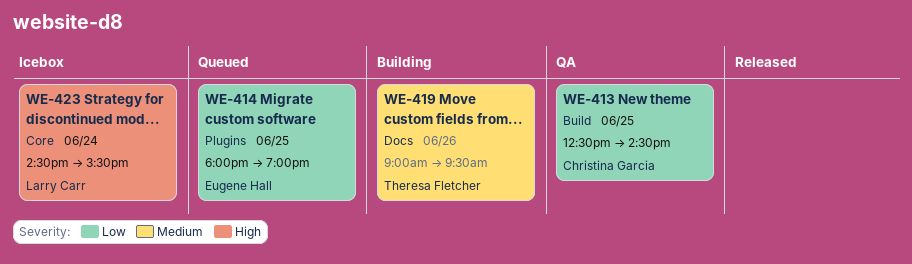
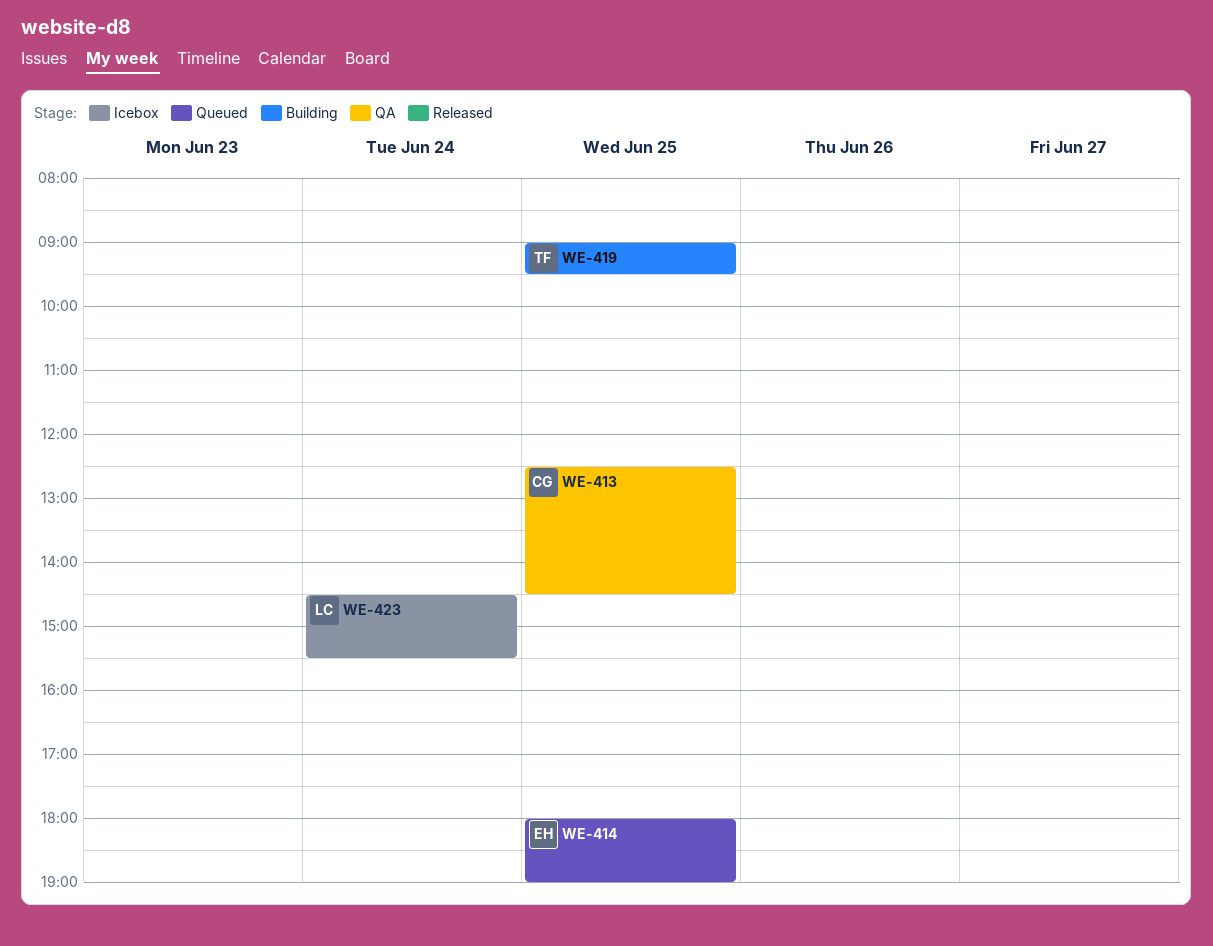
WE-419, day: Jun 26 -> Jun 25

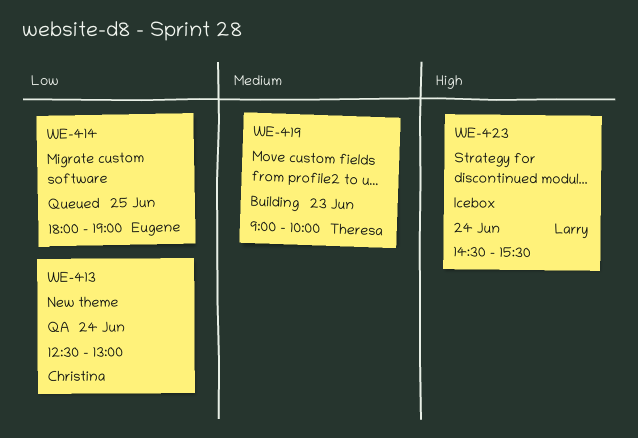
WE-413, day: Jun 25 -> Jun 24
WE-413, ends: 14:30 -> 13:00
WE-419, day: Jun 25 -> Jun 23
WE-419, ends: 09:30 -> 10:00

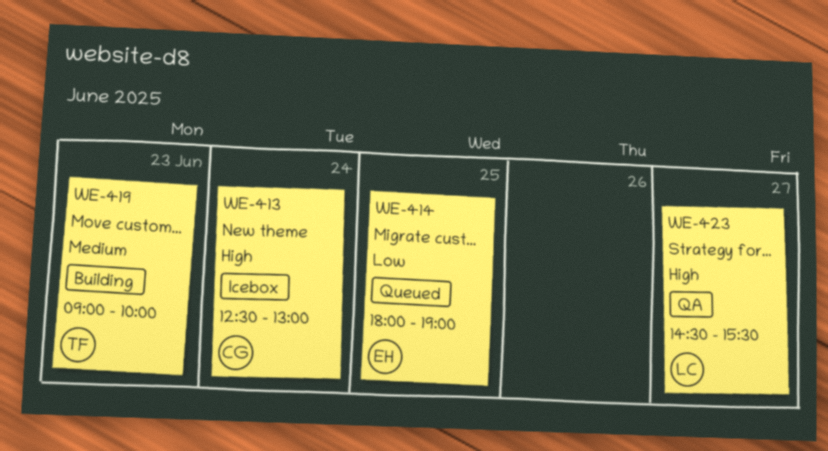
WE-413, status: QA -> Icebox
WE-413, priority: Low -> High
WE-423, status: Icebox -> QA
WE-423, day: Jun 24 -> Jun 27

